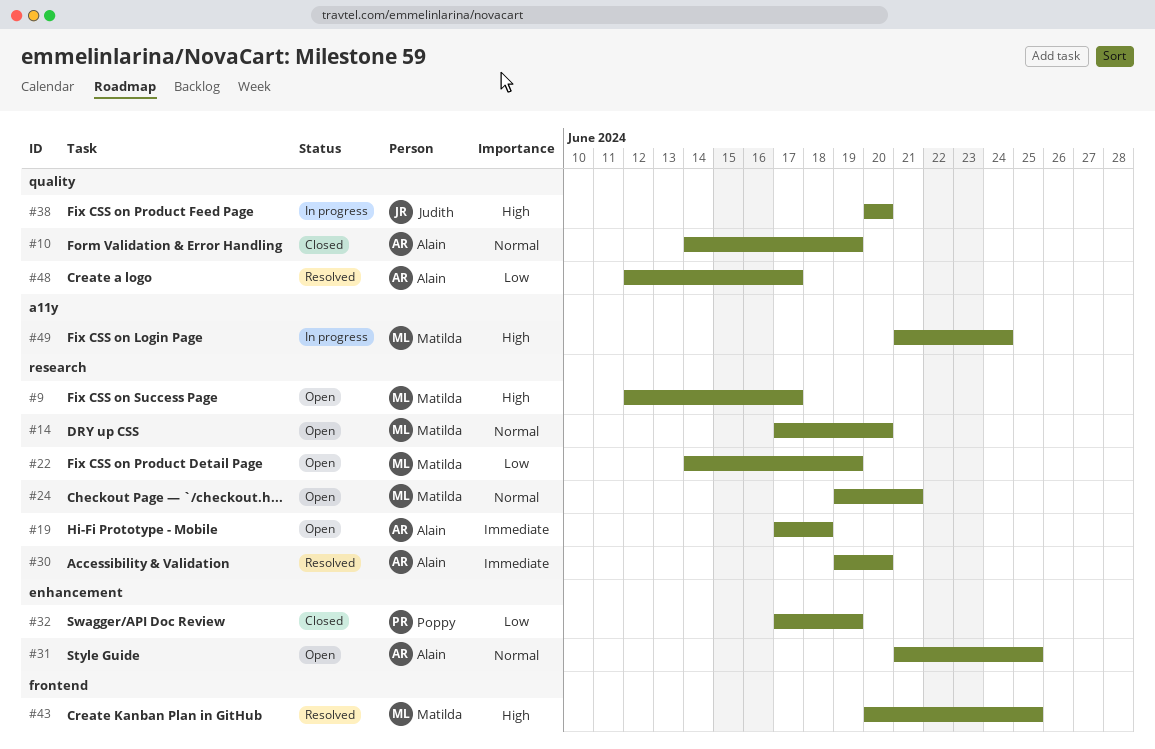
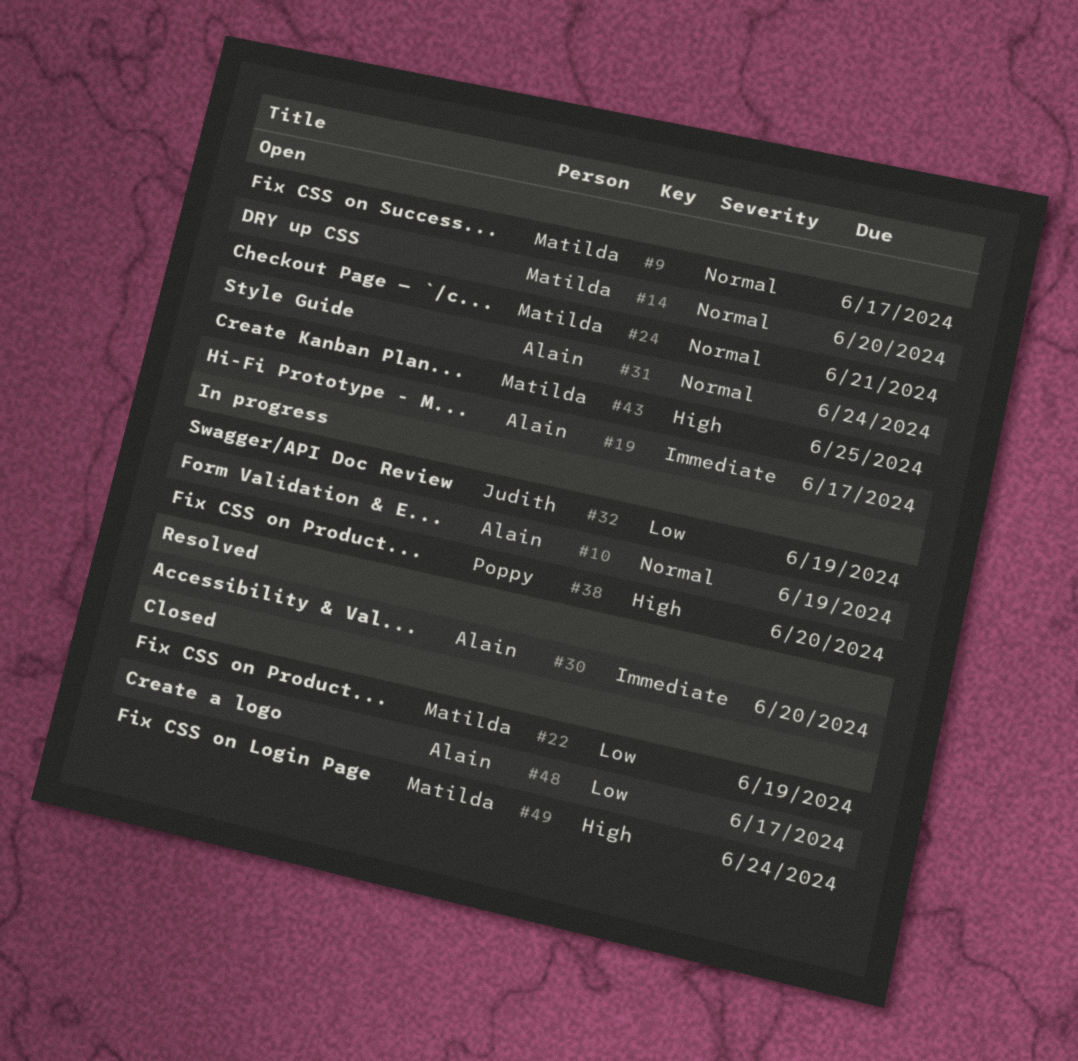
#9, priority: High -> Normal
#10, status: Closed -> In progress
#19, due: Jun 18 -> Jun 17
#22, status: Open -> Closed
#31, due: Jun 25 -> Jun 24
#32, status: Closed -> In progress
#32, owner: Poppy -> Judith
#38, owner: Judith -> Poppy
#43, status: Resolved -> Open
#48, status: Resolved -> Closed
#49, status: In progress -> Closed

